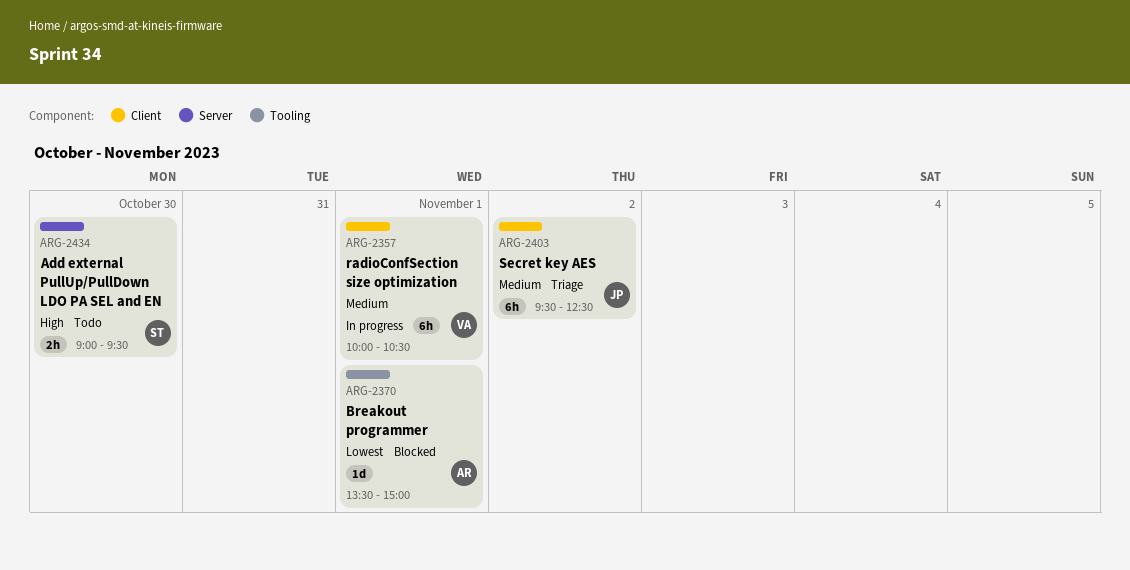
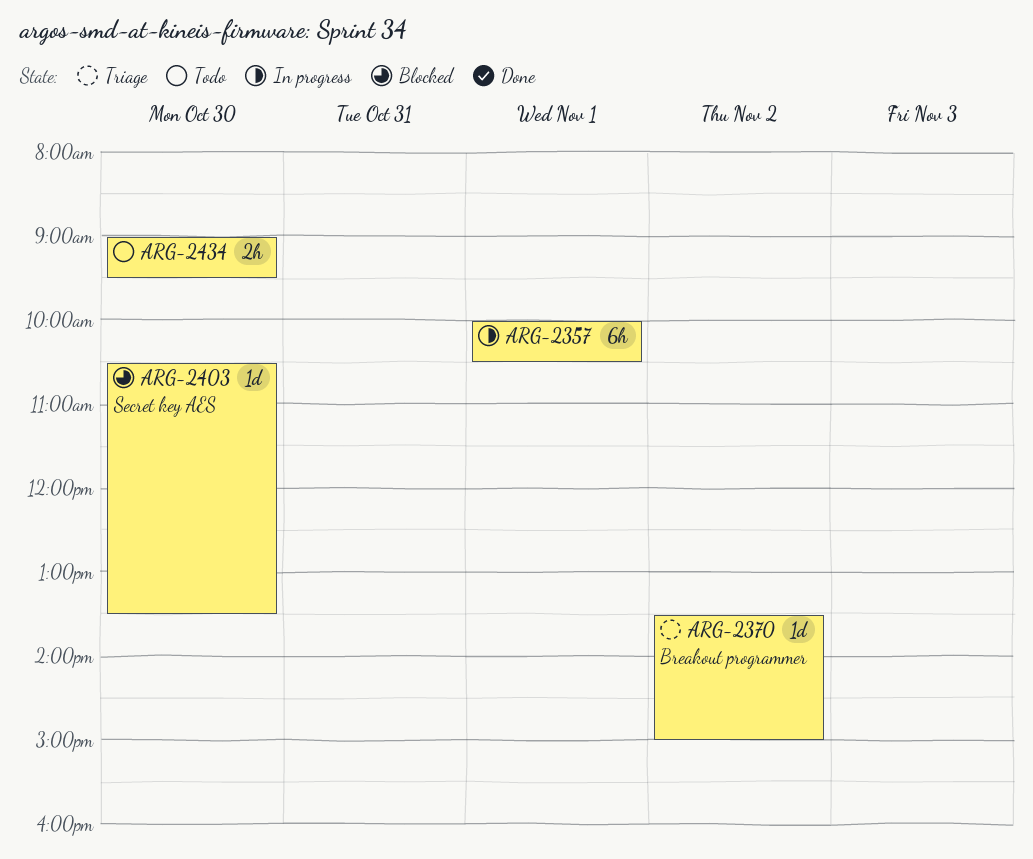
ARG-2370, status: Blocked -> Triage
ARG-2370, day: Nov 1 -> Nov 2
ARG-2403, status: Triage -> Blocked
ARG-2403, estimate: 6h -> 1d
ARG-2403, day: Nov 2 -> Oct 30
ARG-2403, begins: 09:30 -> 10:30
ARG-2403, ends: 12:30 -> 13:30

